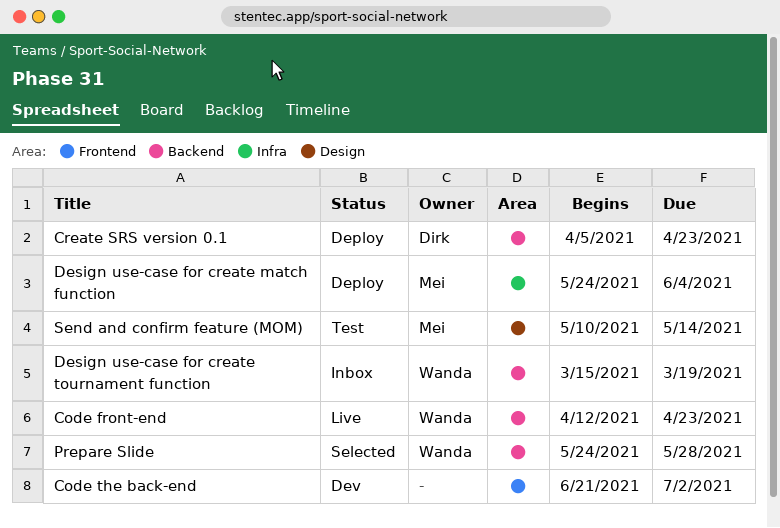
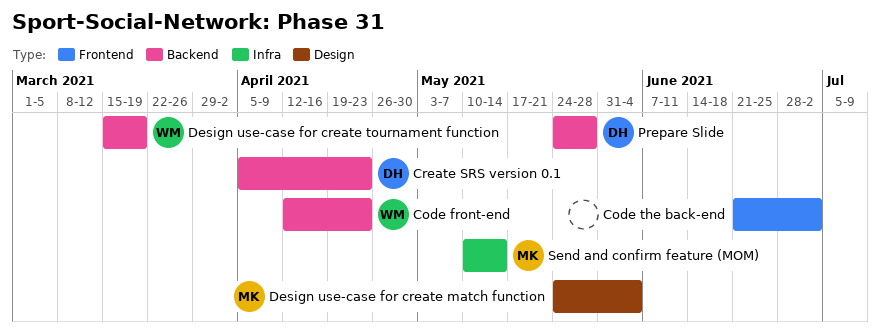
Design use-case for create match function, label: Infra -> Design
Prepare Slide, owner: Wanda -> Dirk
Send and confirm feature (MOM), label: Design -> Infra

